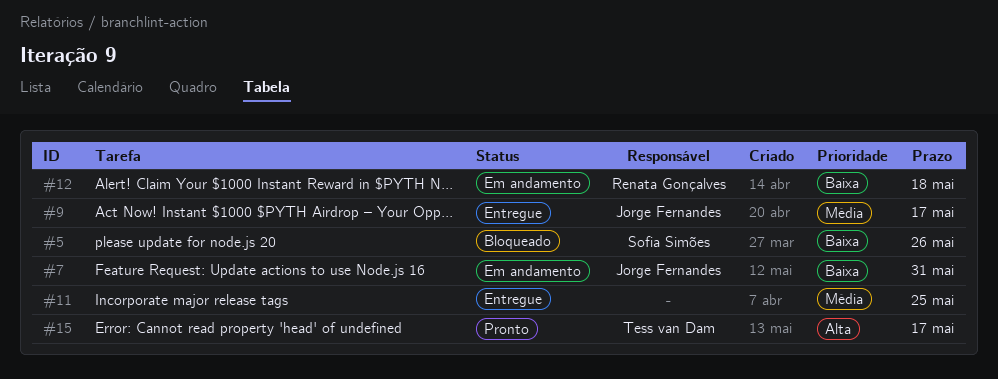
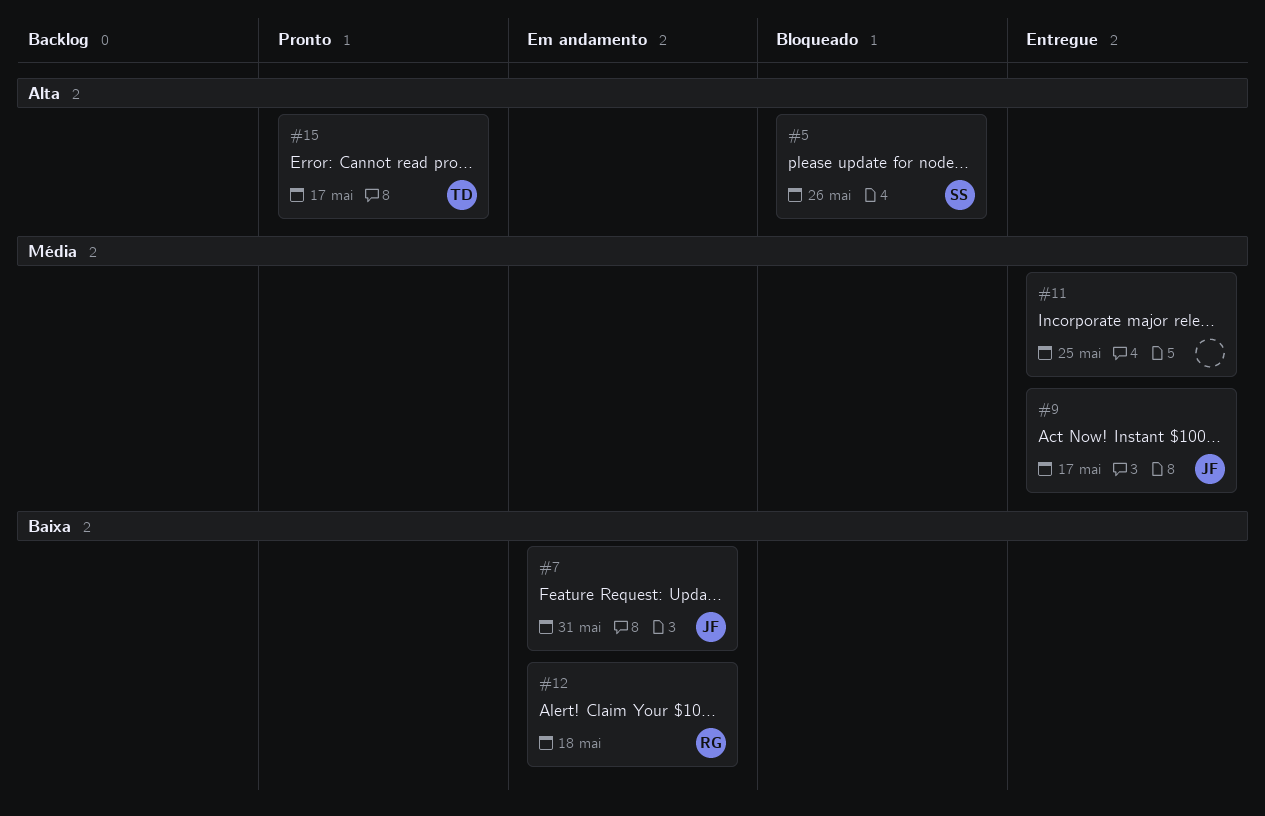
#5, priority: Baixa -> Alta

